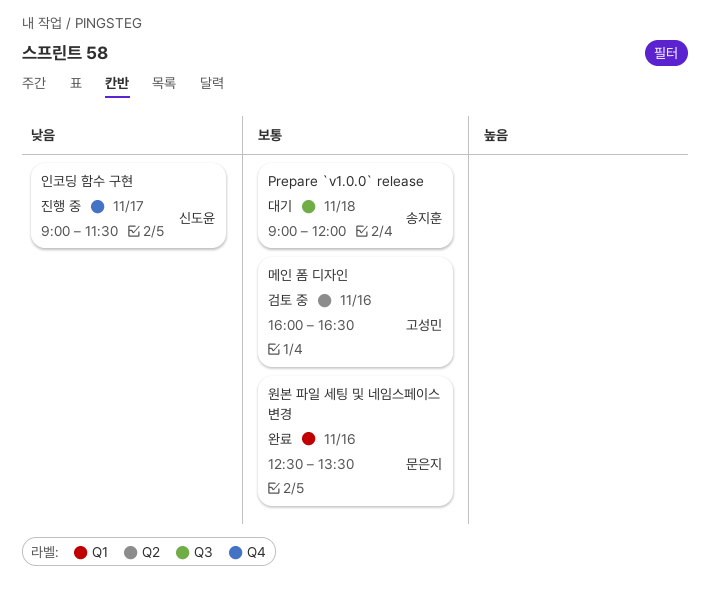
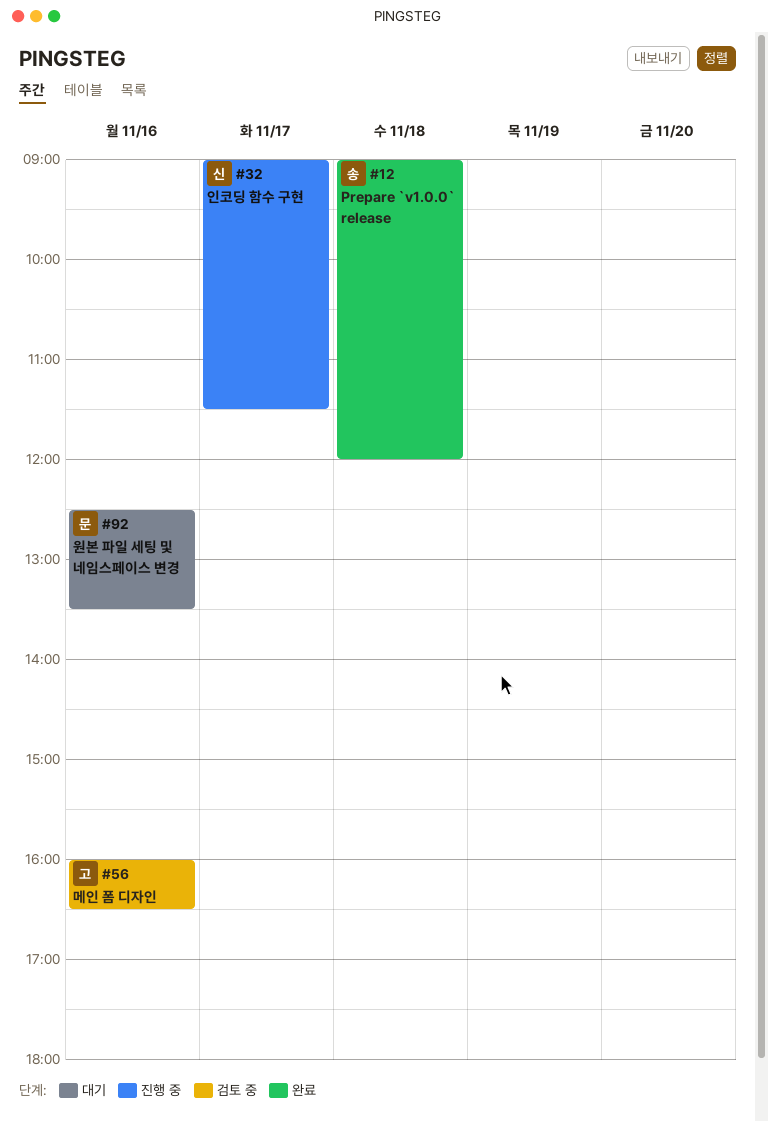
Prepare `v1.0.0` release, status: 대기 -> 완료
원본 파일 세팅 및 네임스페이스 변경, status: 완료 -> 대기

